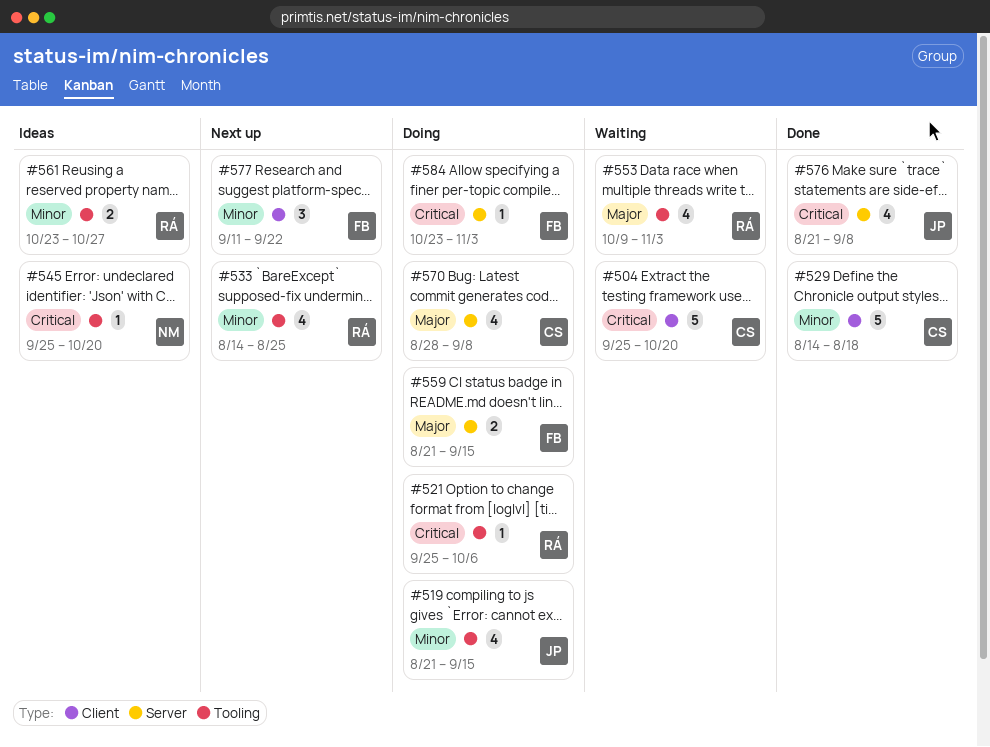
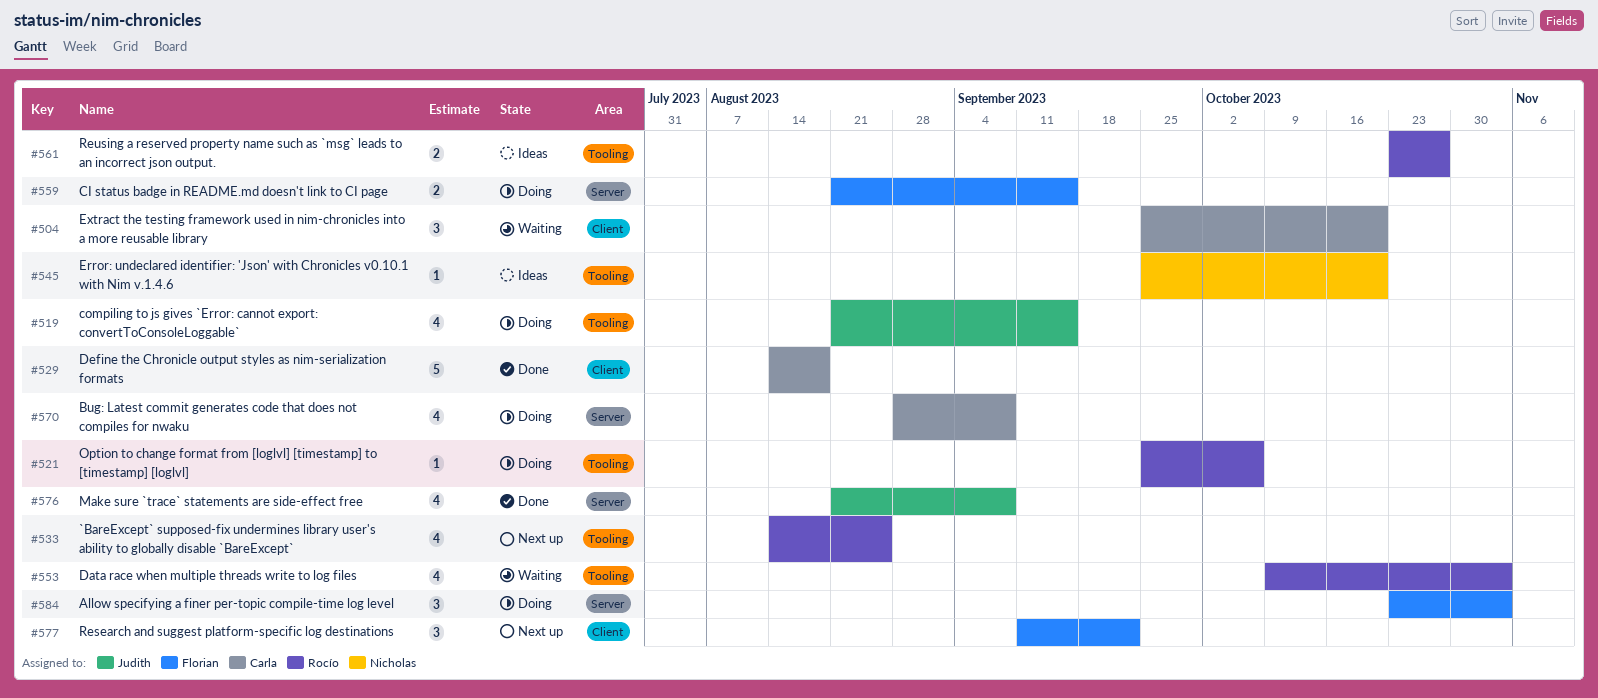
#504, estimate: 5 -> 3
#584, estimate: 1 -> 3

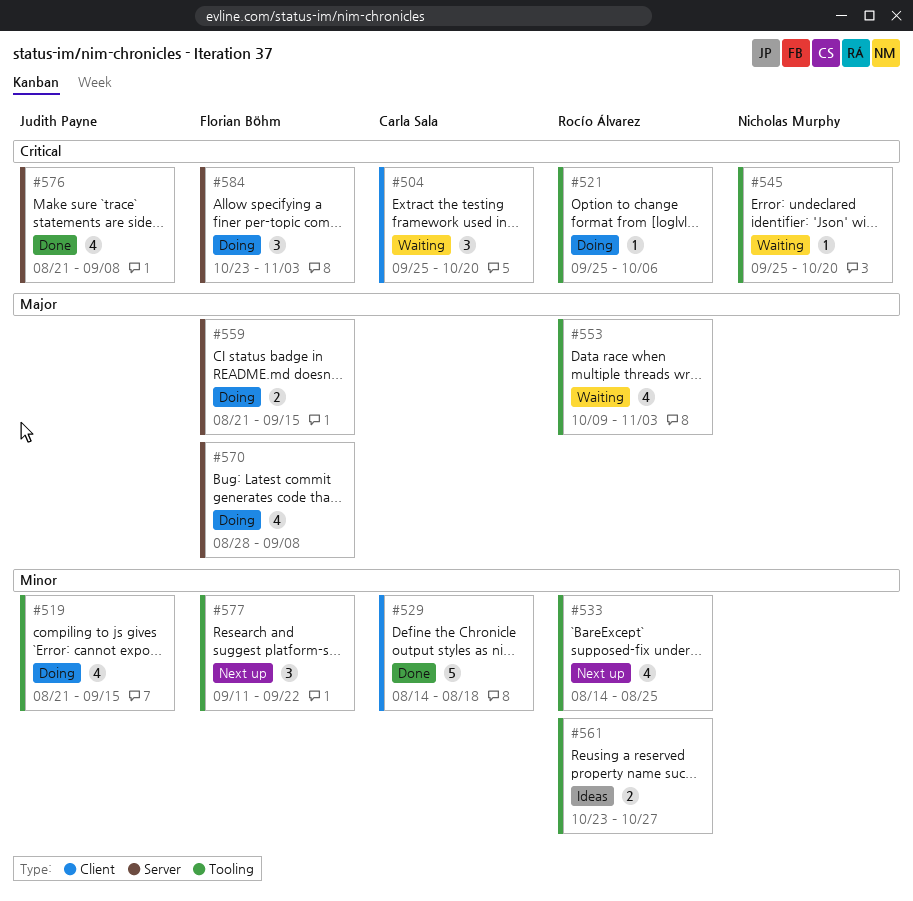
#545, status: Ideas -> Waiting
#570, owner: Carla Sala -> Florian Böhm
#577, label: Client -> Tooling

